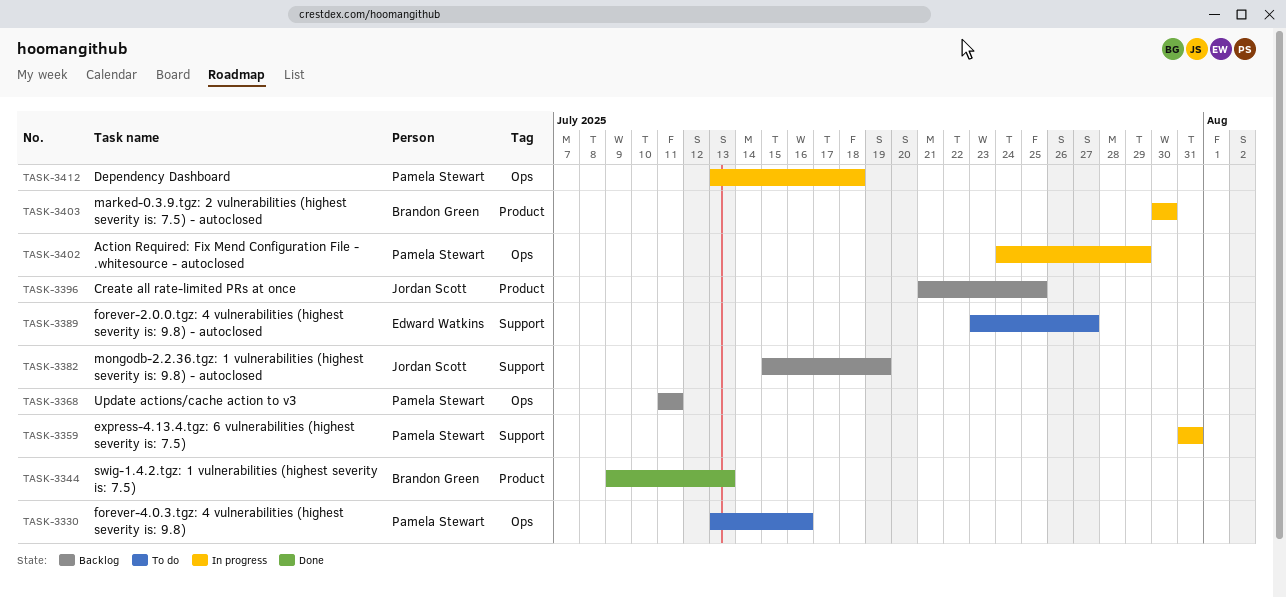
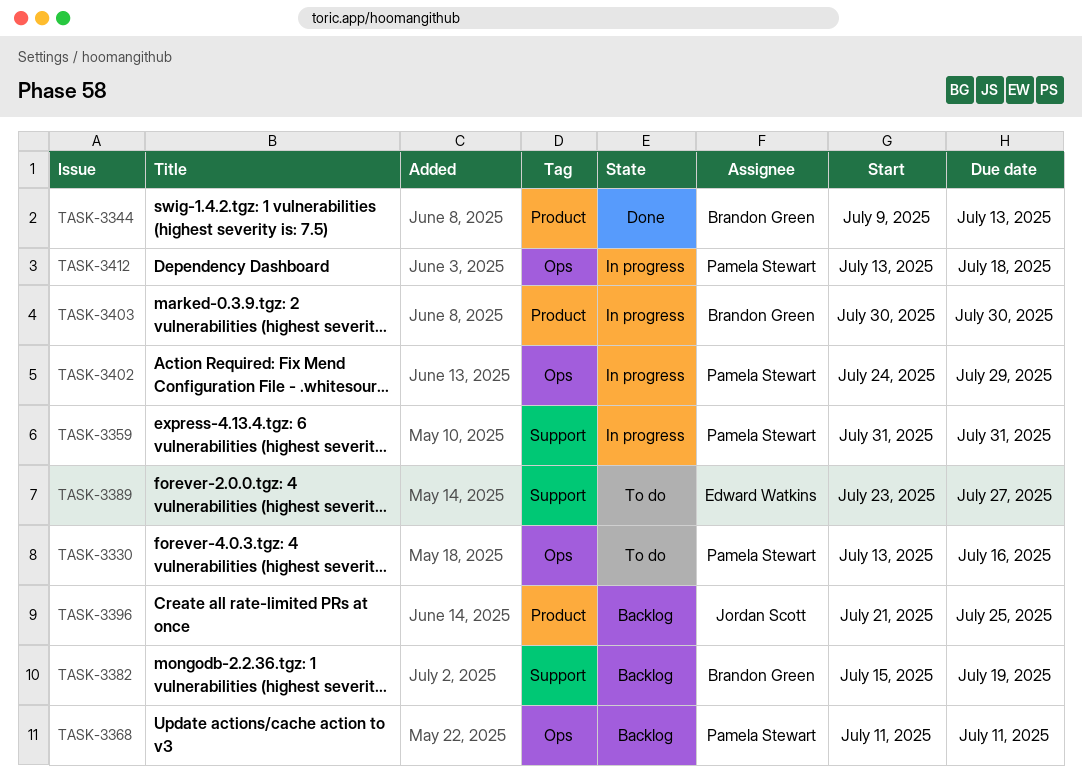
TASK-3382, owner: Jordan Scott -> Brandon Green

